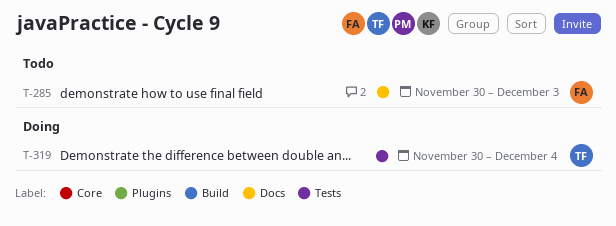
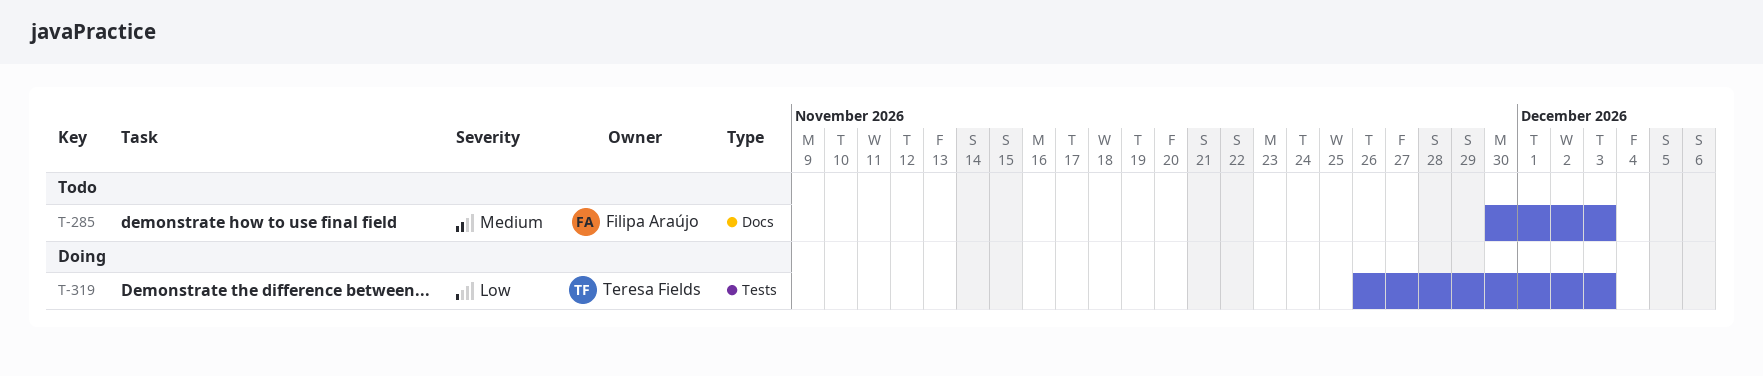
T-319, start: Nov 30 -> Nov 26
T-319, due: Dec 4 -> Dec 3

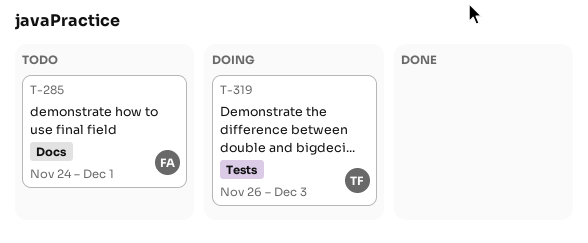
T-285, start: Nov 30 -> Nov 24
T-285, due: Dec 3 -> Dec 1

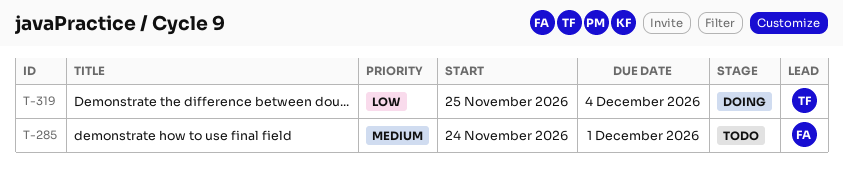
T-319, start: Nov 26 -> Nov 25
T-319, due: Dec 3 -> Dec 4

